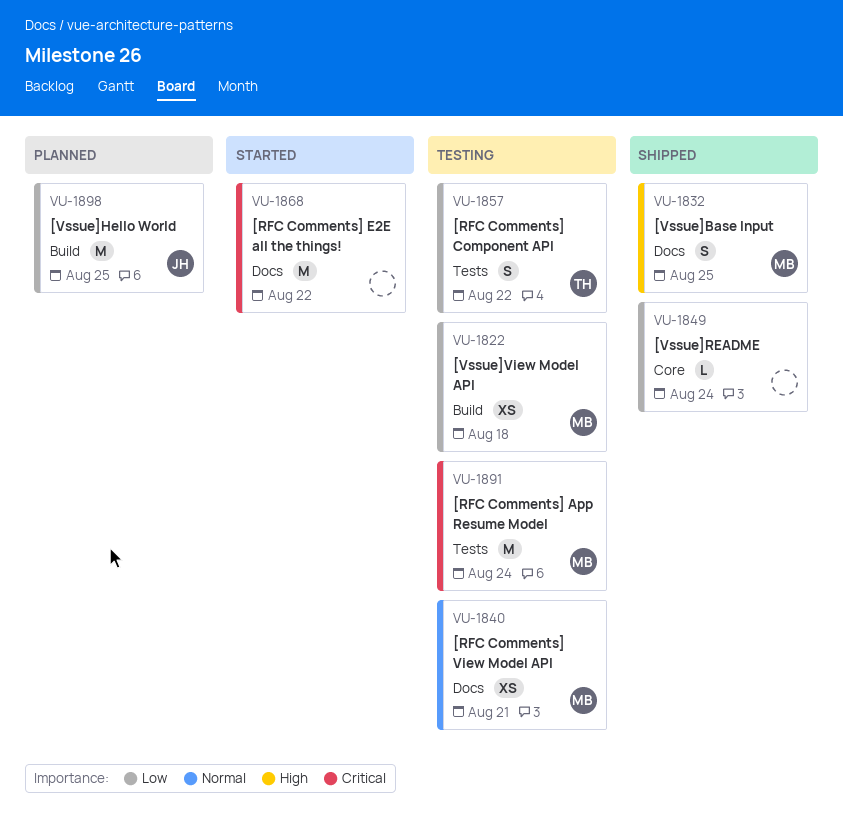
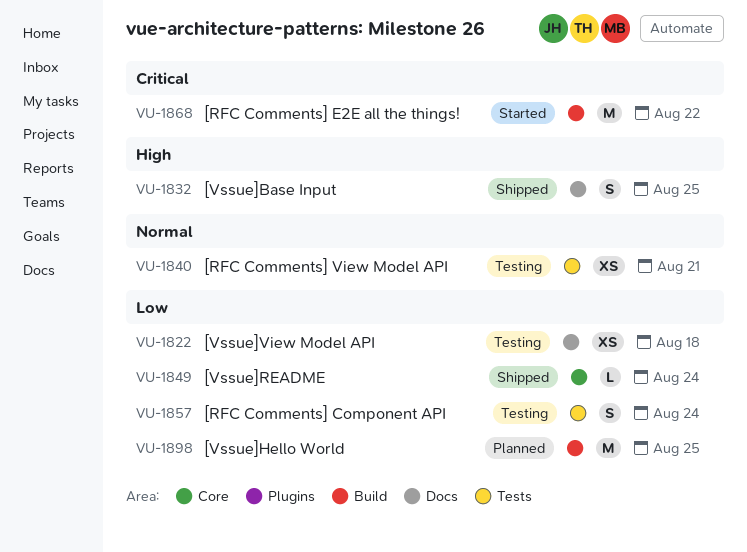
VU-1822, label: Build -> Docs
VU-1840, label: Docs -> Tests
VU-1857, due: Aug 22 -> Aug 24
VU-1868, label: Docs -> Build
VU-1891: present -> none

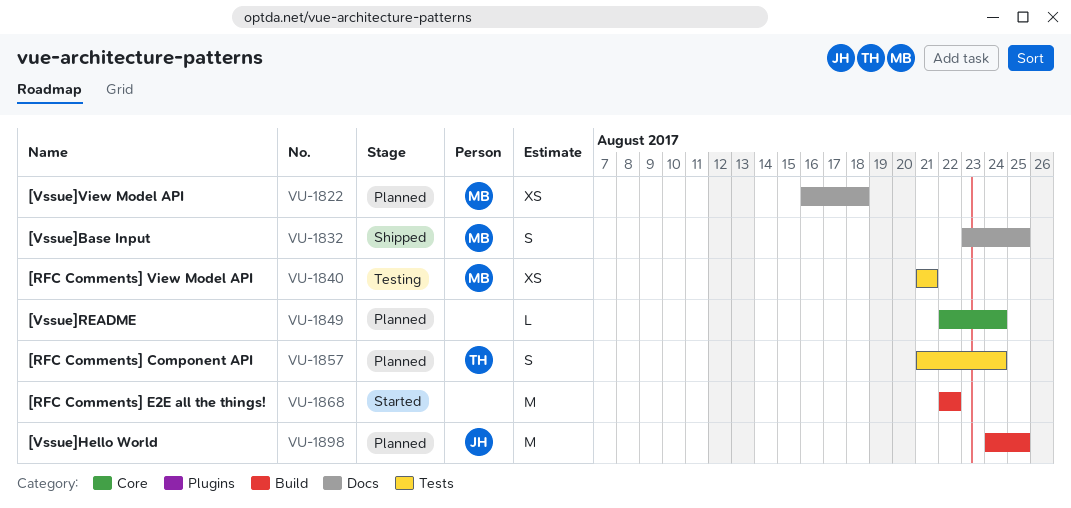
VU-1822, status: Testing -> Planned
VU-1849, status: Shipped -> Planned
VU-1857, status: Testing -> Planned

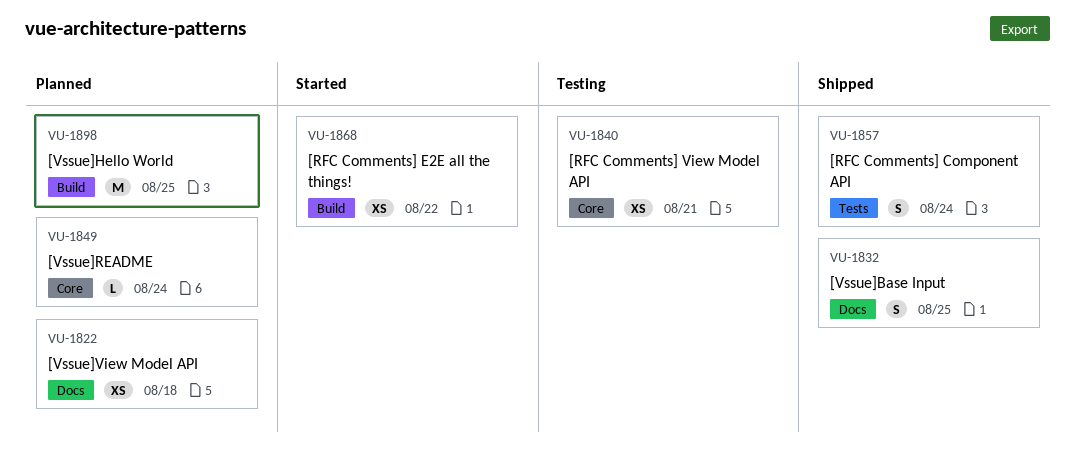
VU-1840, label: Tests -> Core
VU-1857, status: Planned -> Shipped
VU-1868, estimate: M -> XS

